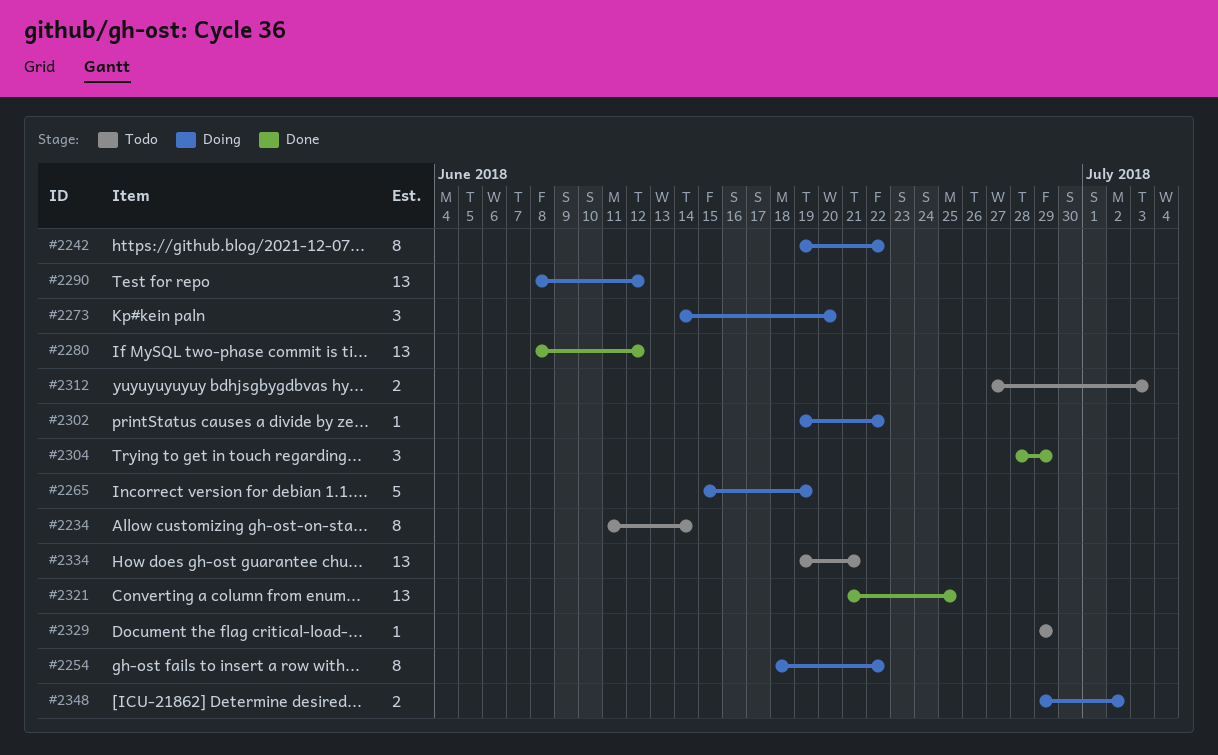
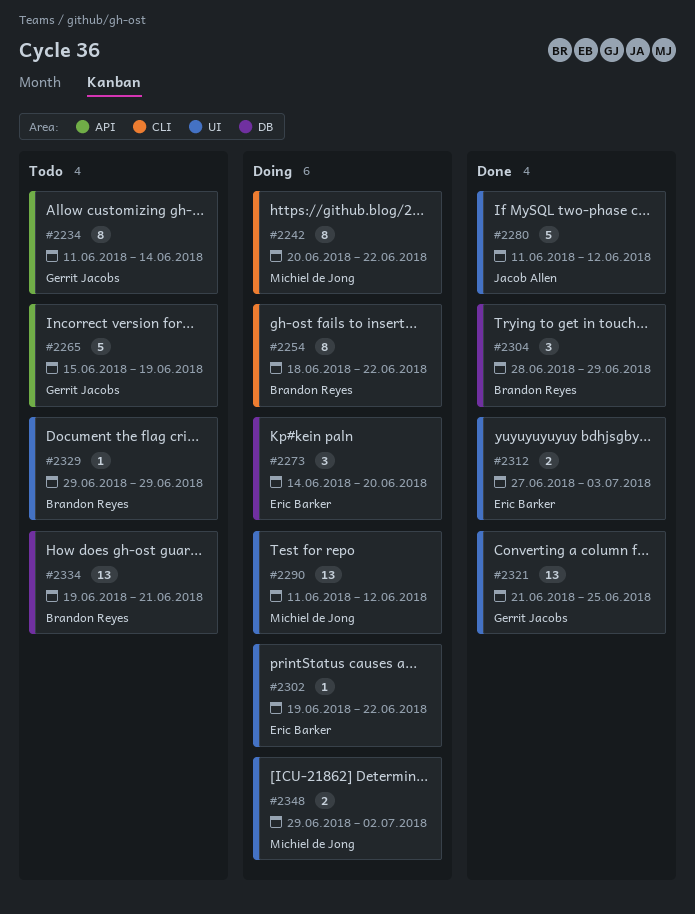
#2242, start: Jun 19 -> Jun 20
#2265, status: Doing -> Todo
#2280, estimate: 13 -> 5
#2280, start: Jun 8 -> Jun 11
#2290, start: Jun 8 -> Jun 11
#2312, status: Todo -> Done

